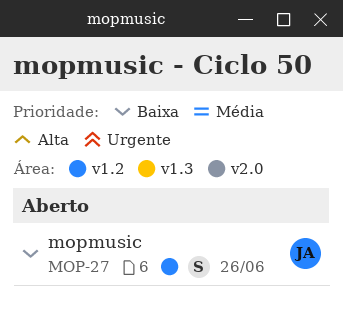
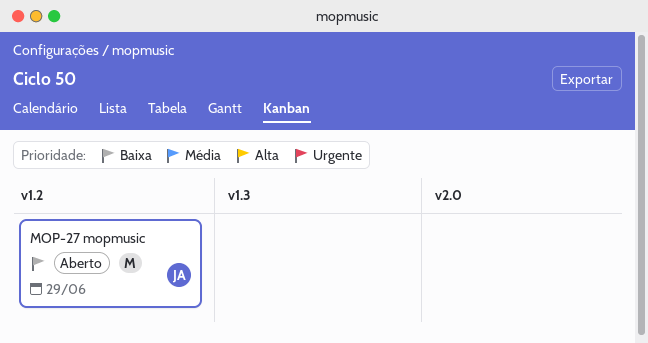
MOP-27, estimate: S -> M
MOP-27, due: Jun 26 -> Jun 29

